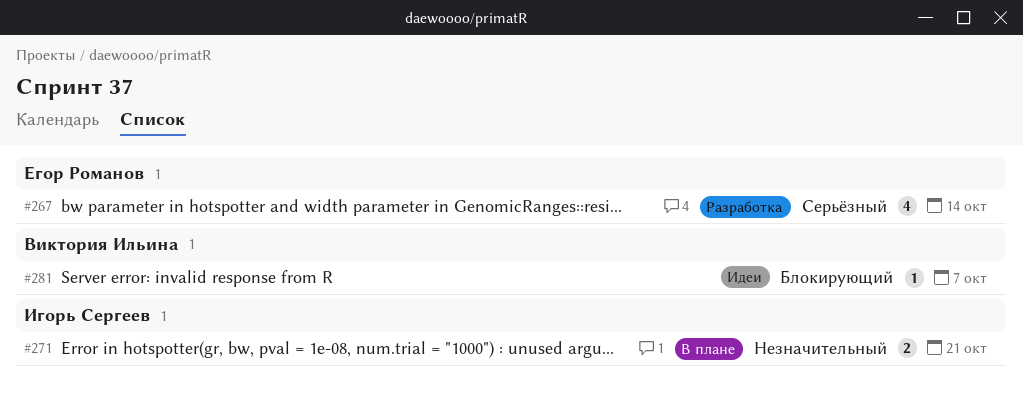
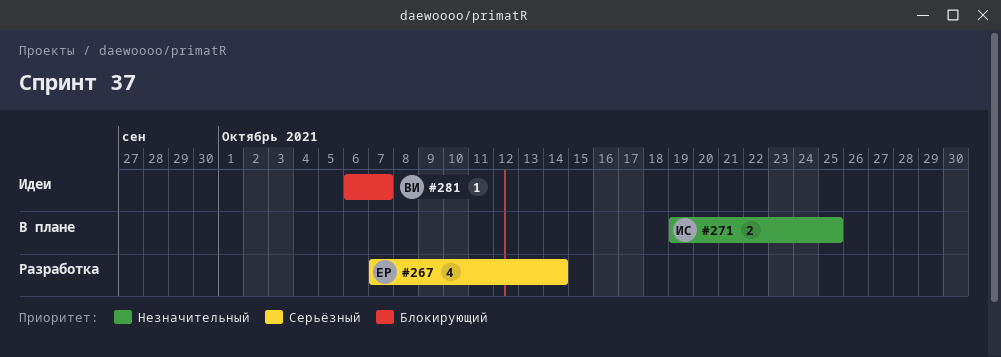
#271, due: Oct 21 -> Oct 25

